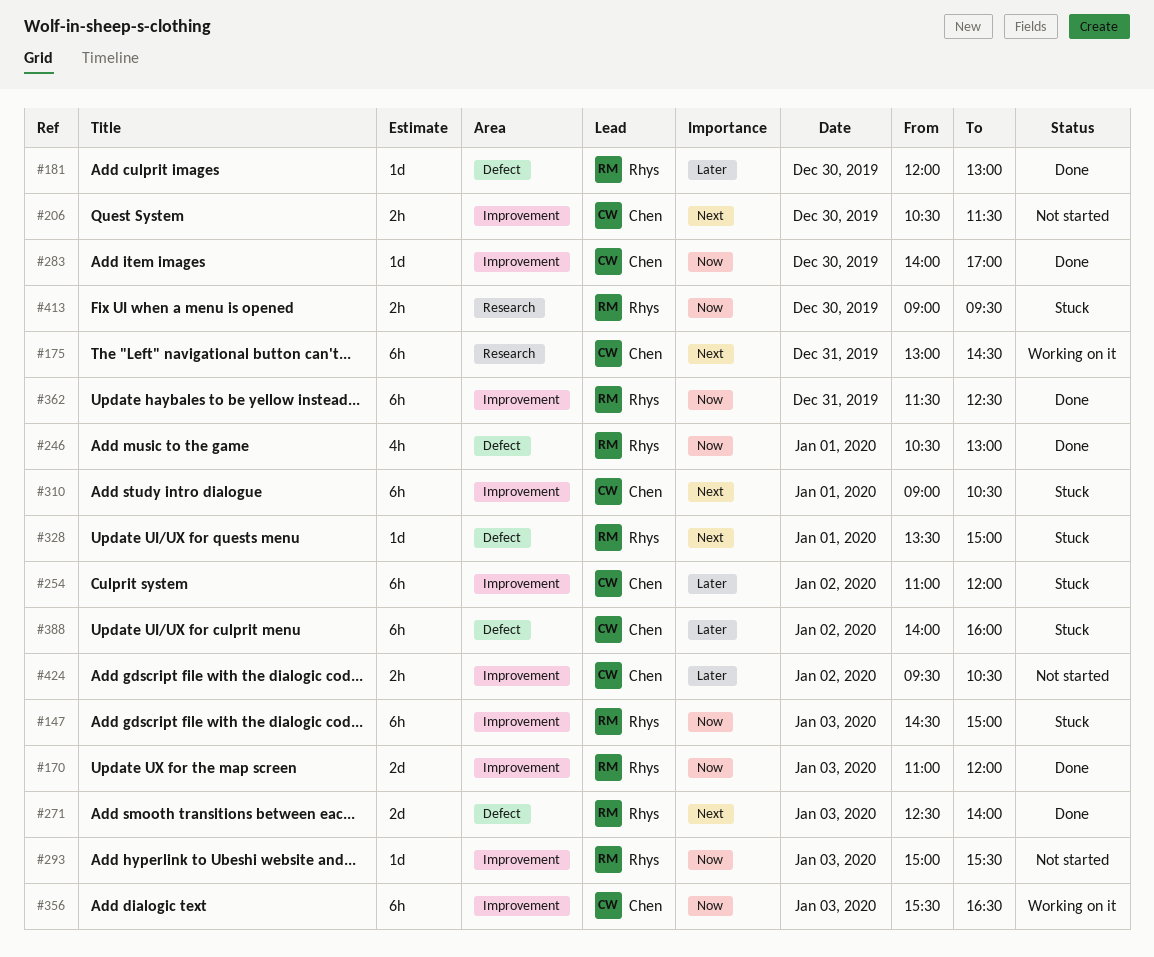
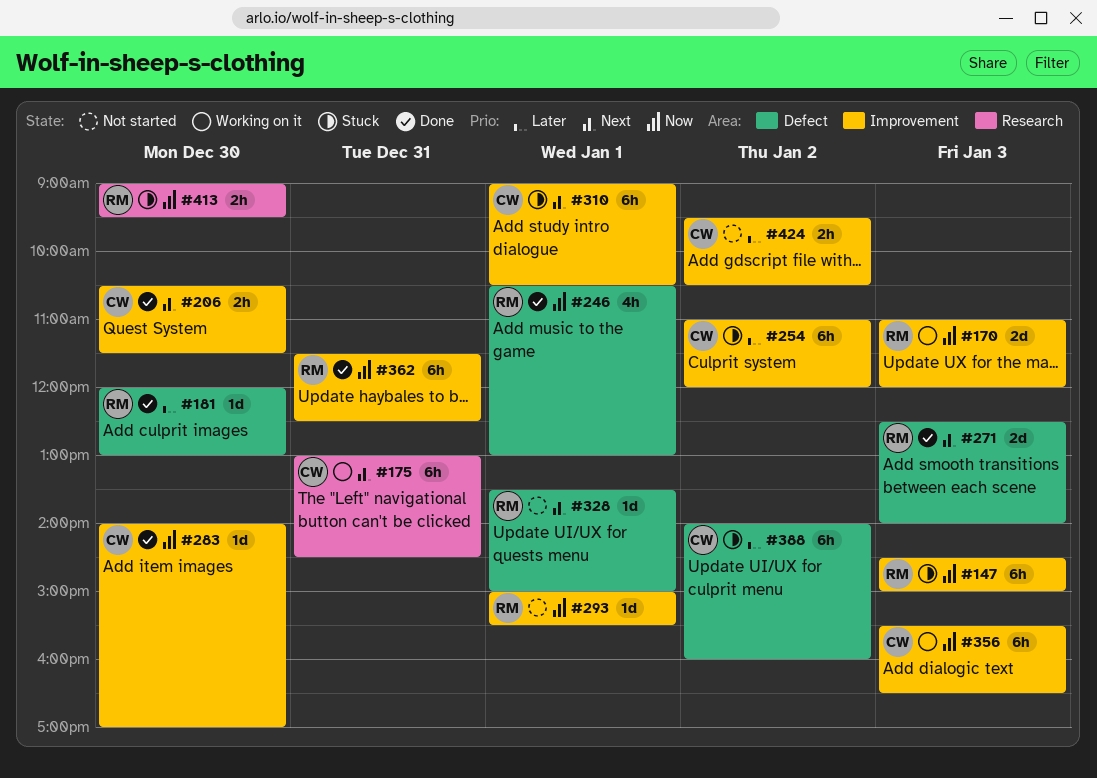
#170, status: Done -> Working on it
#206, status: Not started -> Done
#293, day: Jan 3 -> Jan 1
#328, status: Stuck -> Not started

